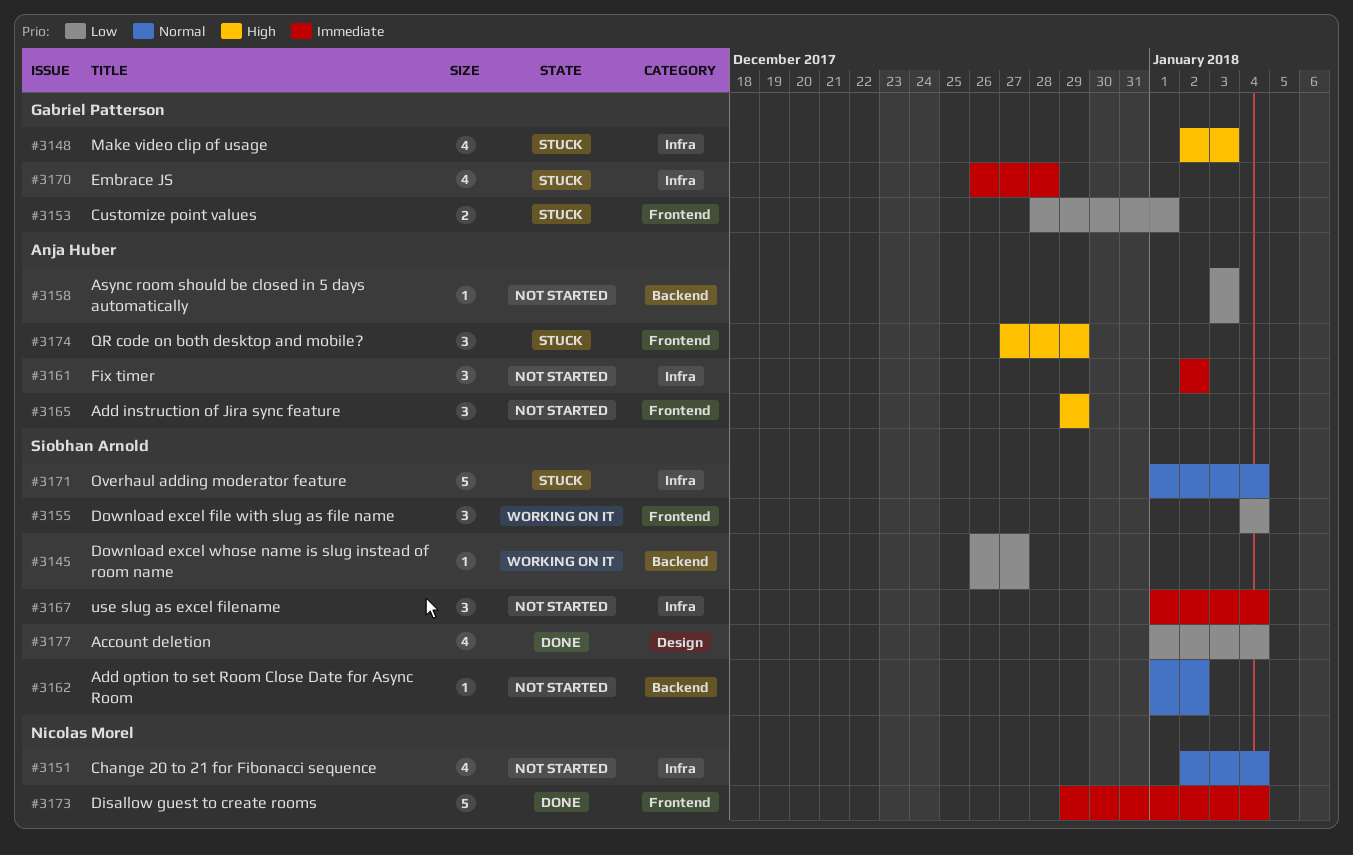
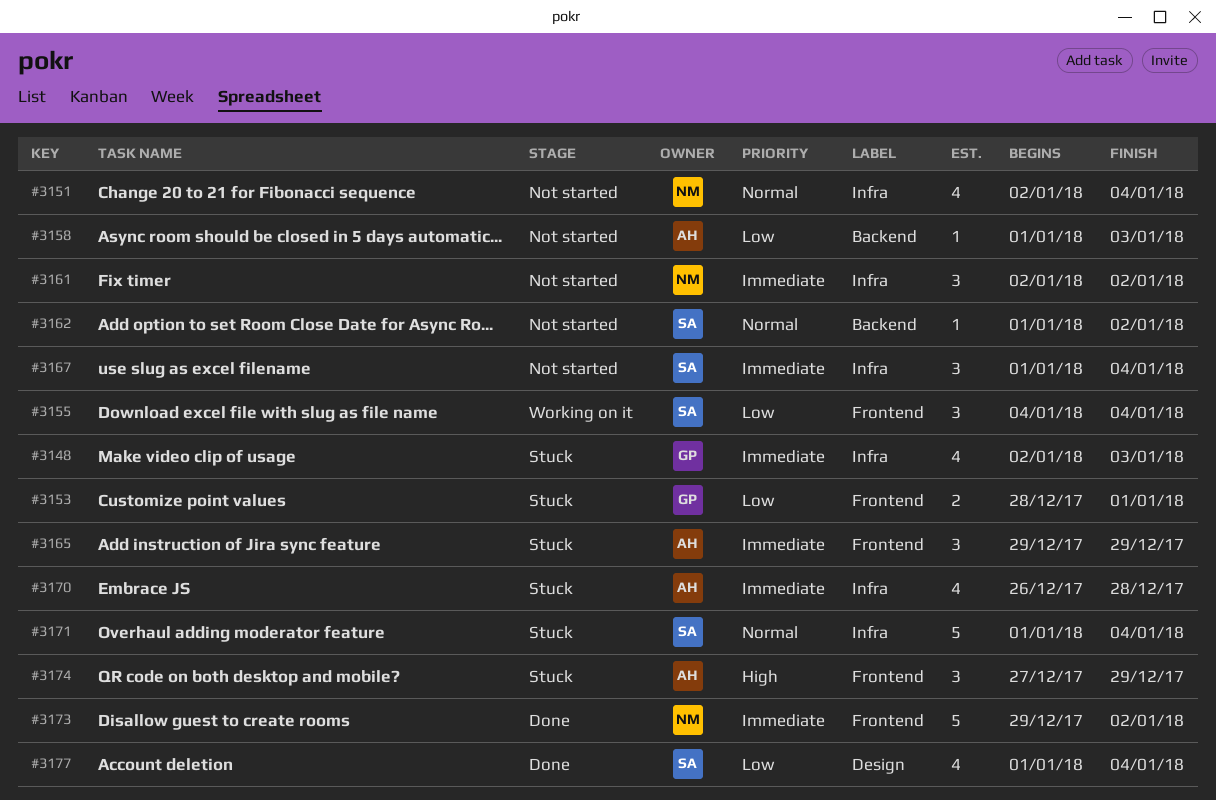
#3145: present -> none
#3148, priority: High -> Immediate
#3158, start: Jan 3 -> Jan 1
#3161, owner: Anja Huber -> Nicolas Morel
#3165, status: Not started -> Stuck
#3165, priority: High -> Immediate
#3170, owner: Gabriel Patterson -> Anja Huber
#3173, due: Jan 4 -> Jan 2

